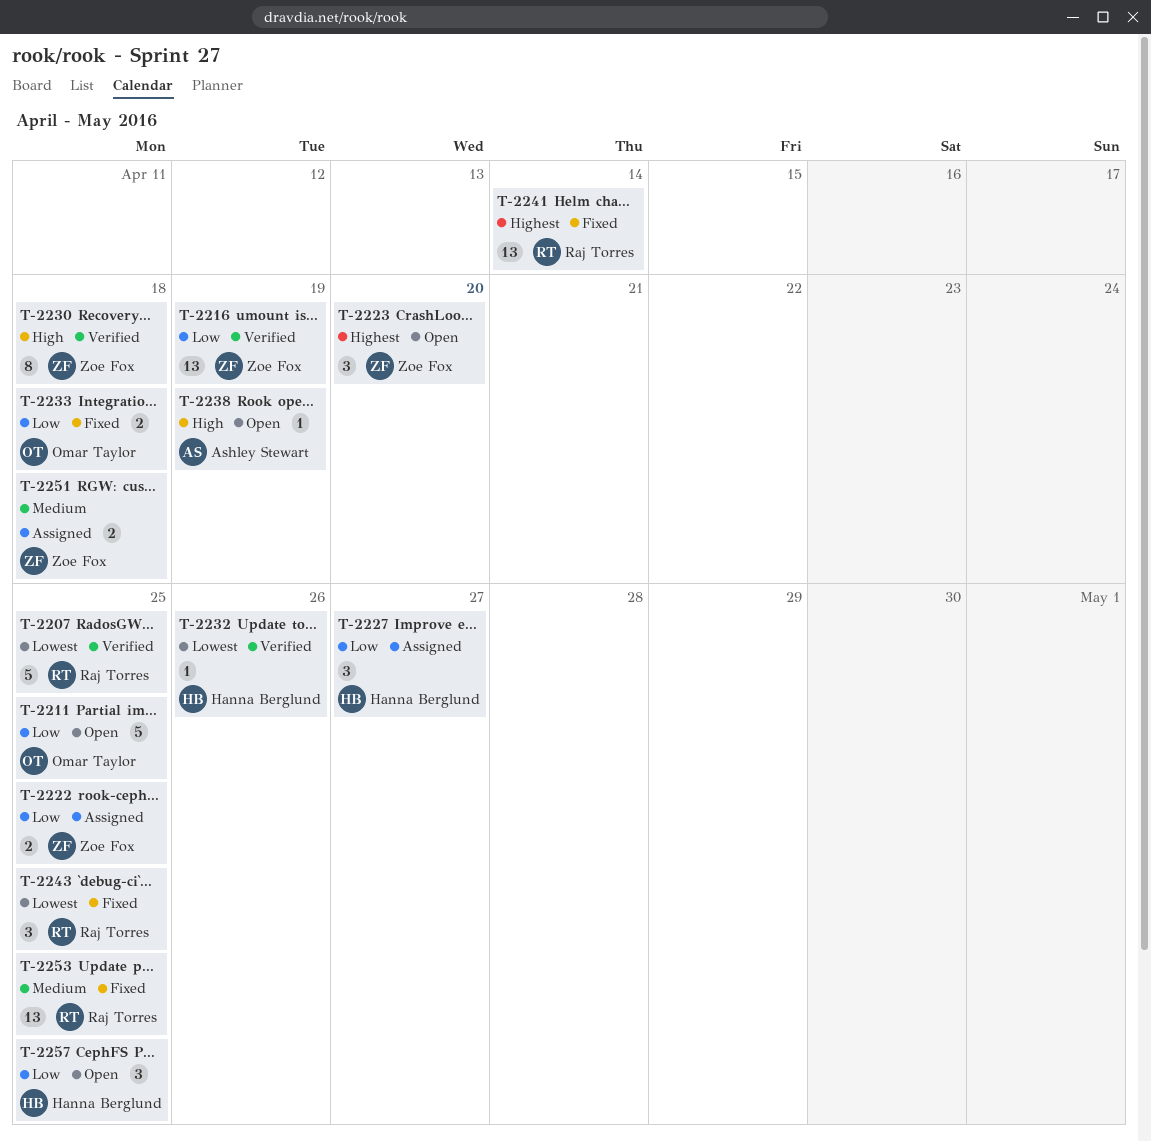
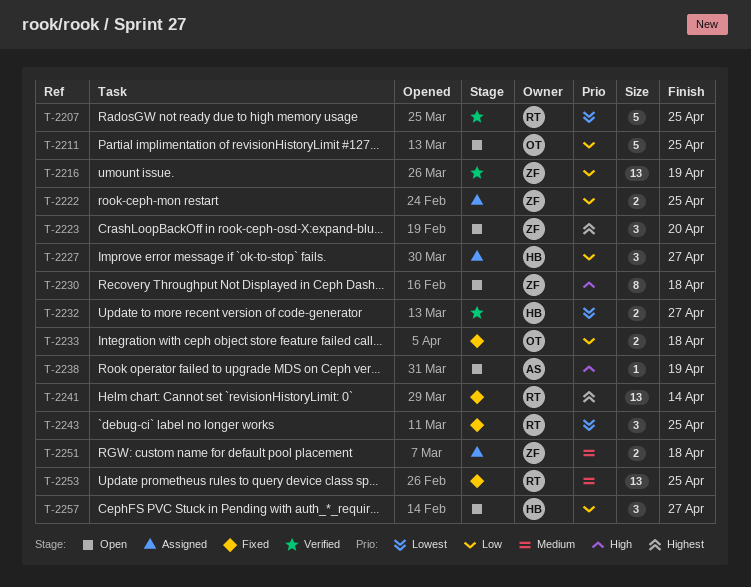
T-2230, status: Verified -> Open
T-2232, estimate: 1 -> 2
T-2232, due: Apr 26 -> Apr 27
T-2257, due: Apr 25 -> Apr 27

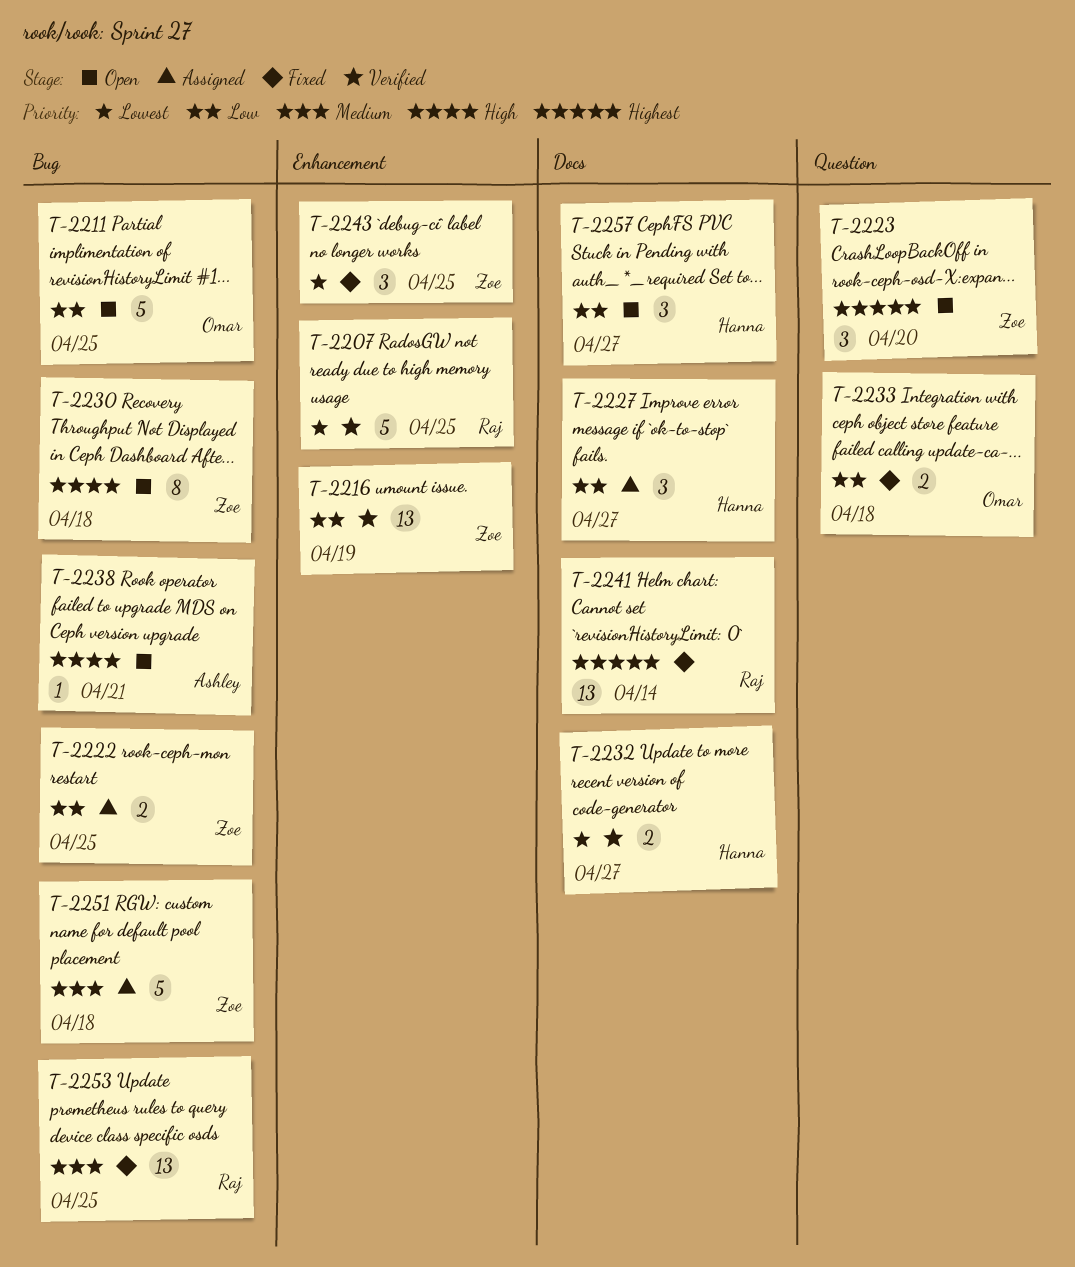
T-2238, due: Apr 19 -> Apr 21
T-2243, owner: Raj -> Zoe
T-2251, estimate: 2 -> 5

